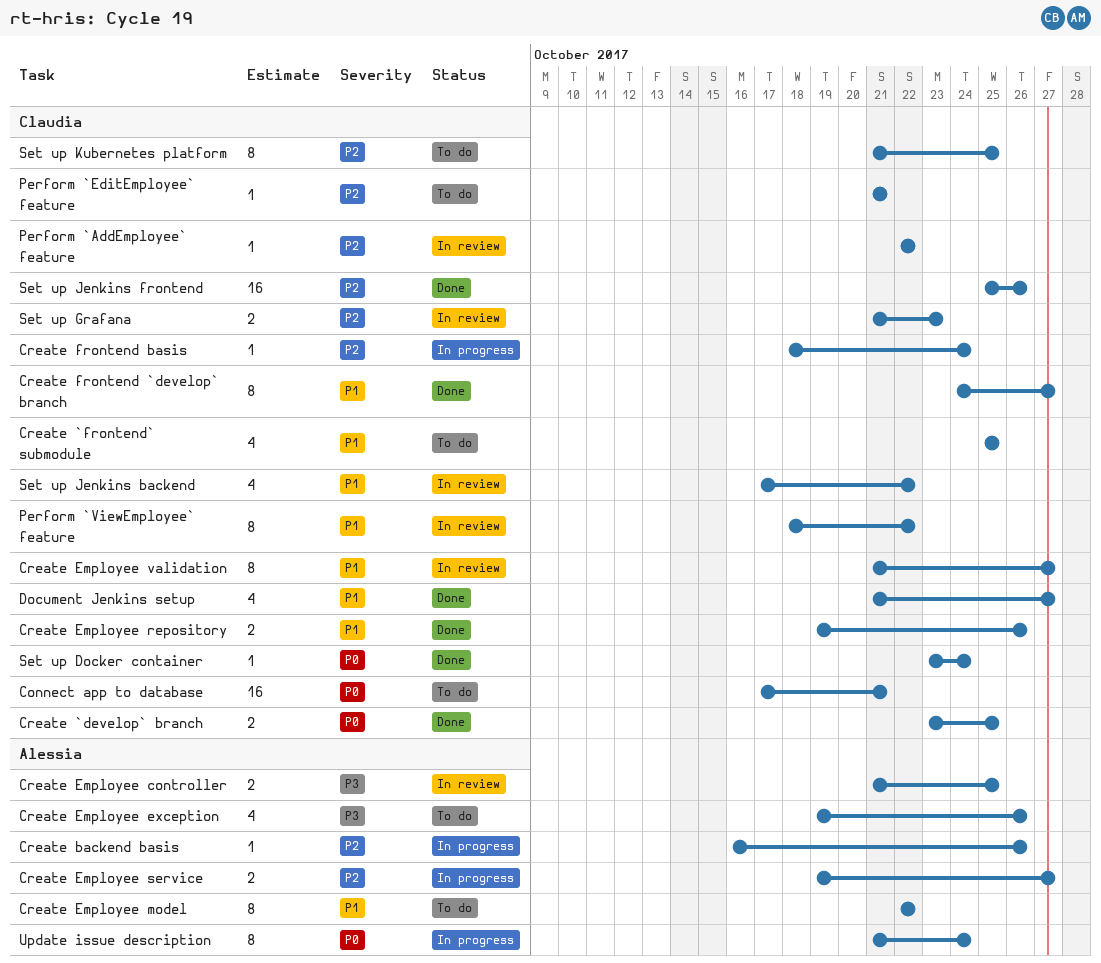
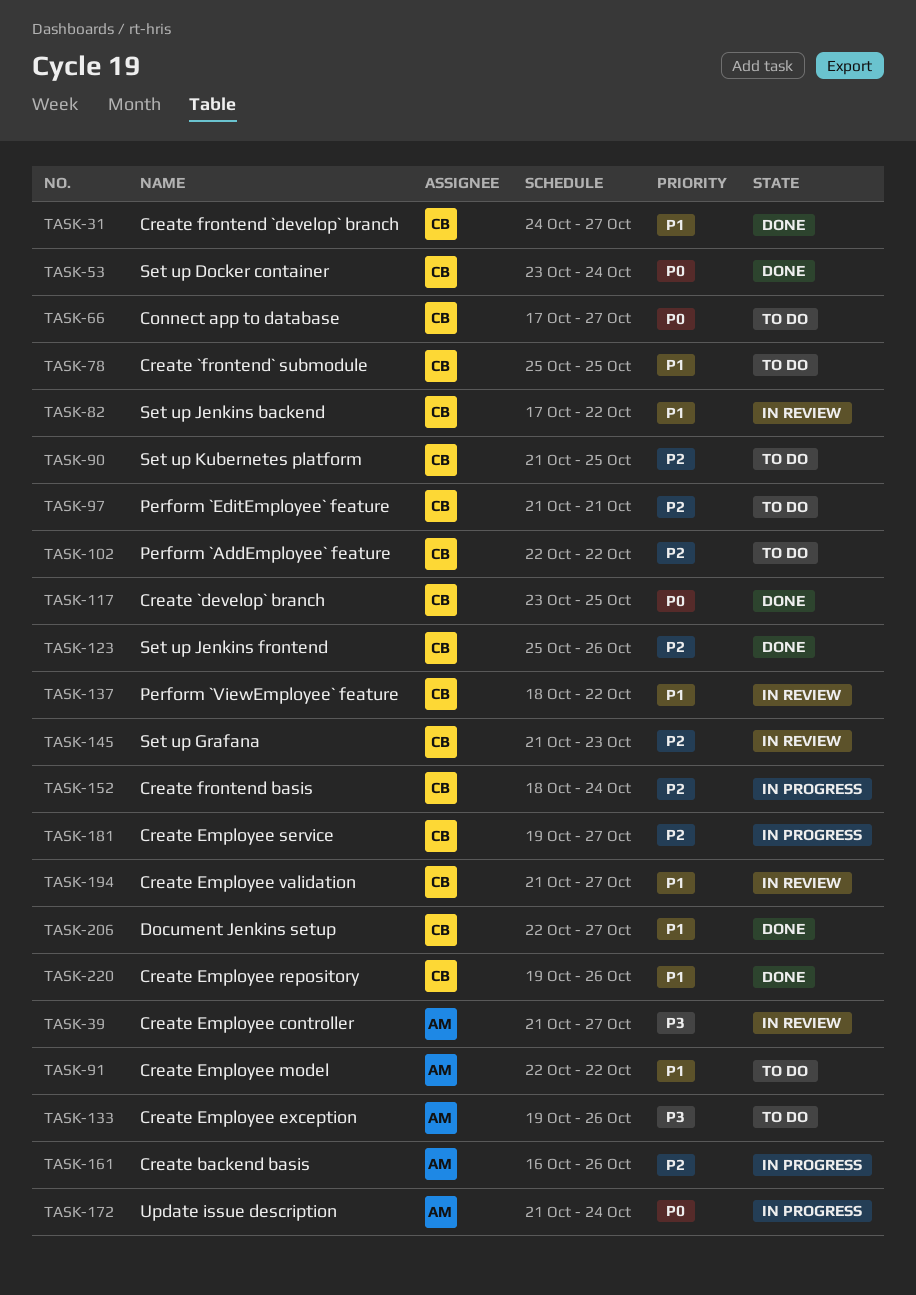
Connect app to database, due: Oct 21 -> Oct 27
Create Employee controller, due: Oct 25 -> Oct 27
Create Employee service, owner: Alessia -> Claudia
Document Jenkins setup, start: Oct 21 -> Oct 22
Perform `AddEmployee` feature, status: In review -> To do

